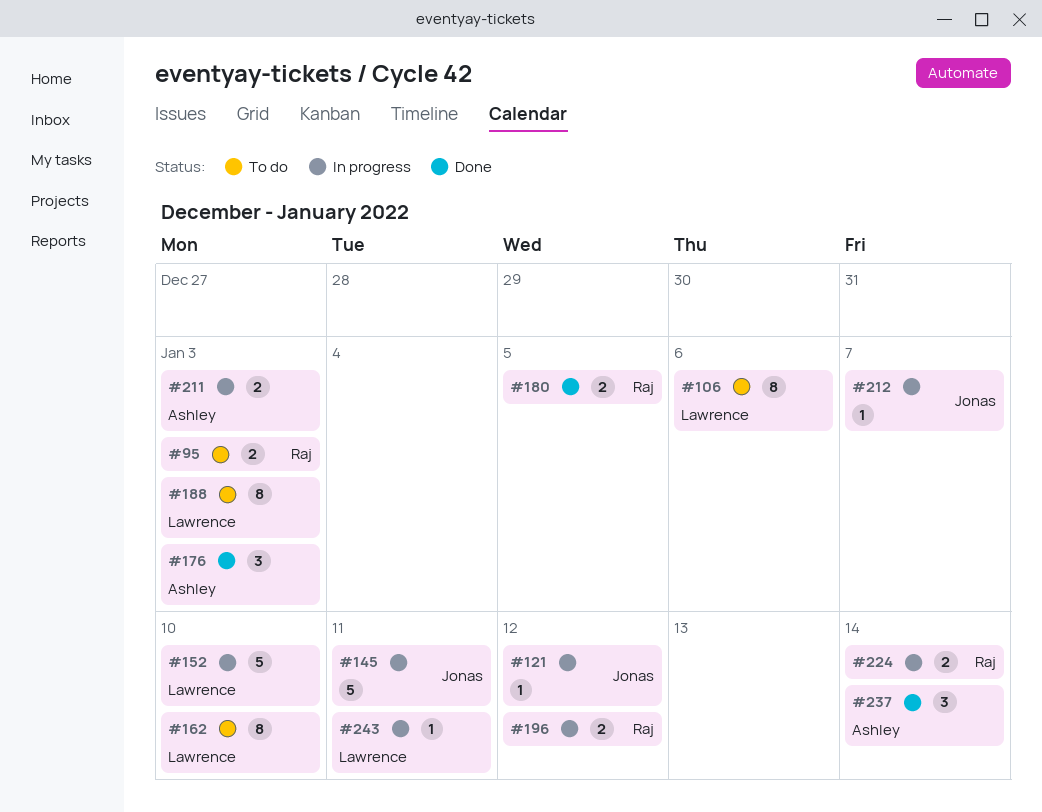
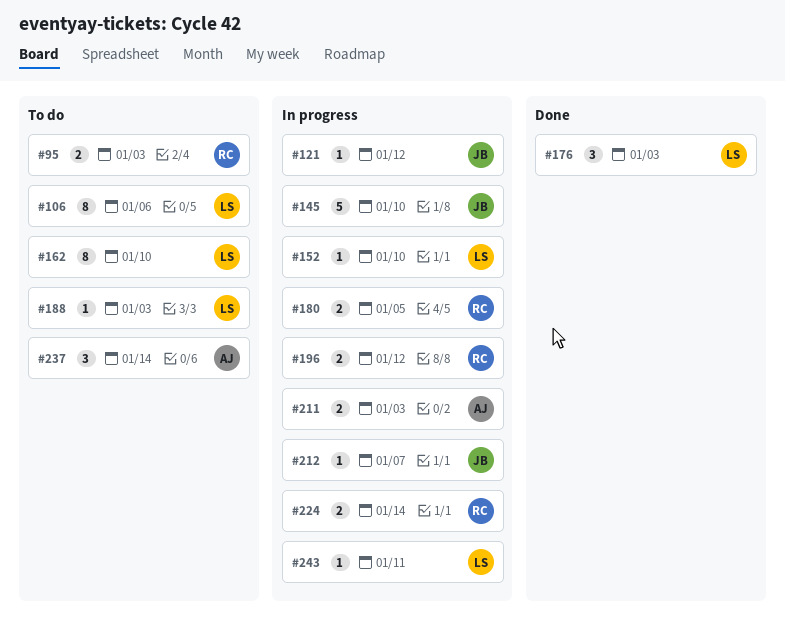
#145, due: Jan 11 -> Jan 10
#152, estimate: 5 -> 1
#176, owner: Ashley -> Lawrence
#180, status: Done -> In progress
#188, estimate: 8 -> 1
#237, status: Done -> To do

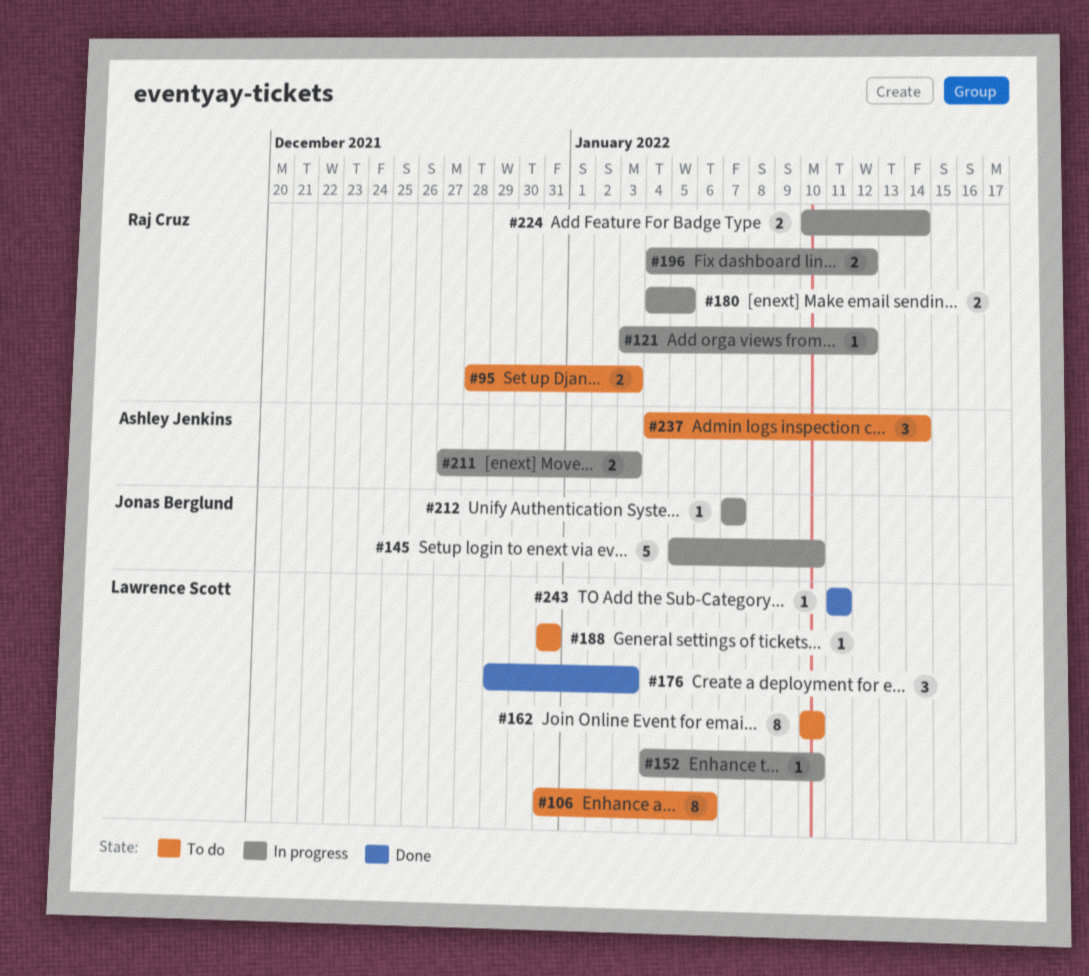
#121, owner: Jonas Berglund -> Raj Cruz
#188, due: Jan 3 -> Dec 31
#243, status: In progress -> Done

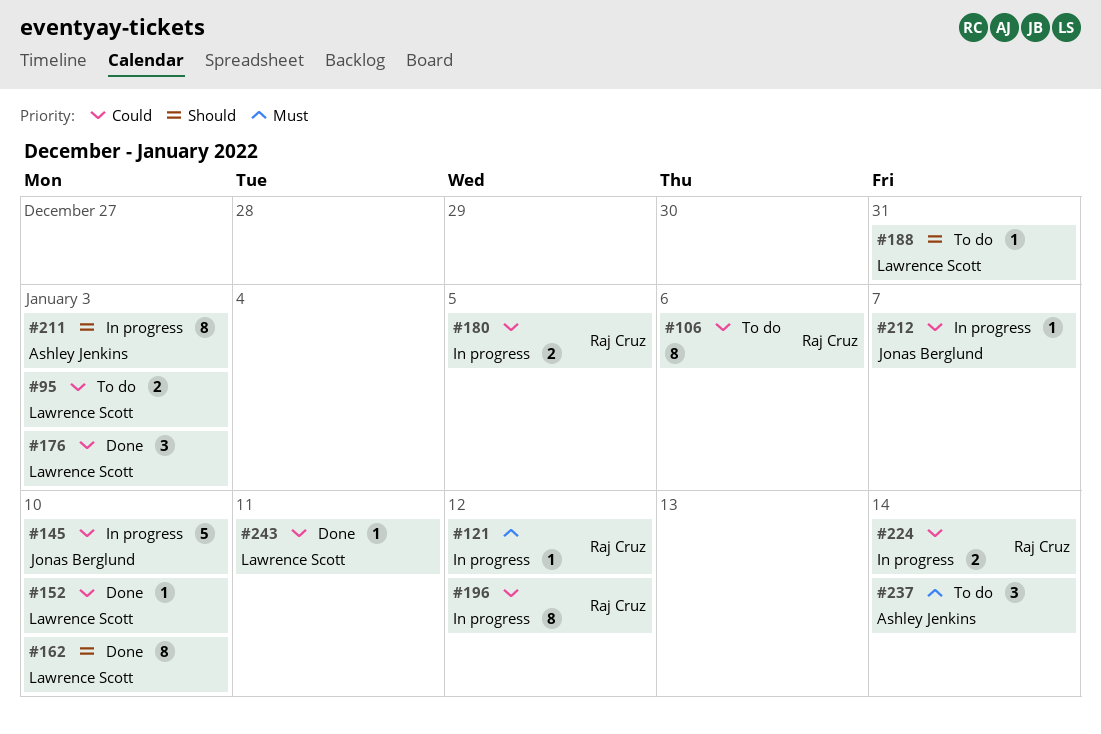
#95, owner: Raj Cruz -> Lawrence Scott
#106, owner: Lawrence Scott -> Raj Cruz
#152, status: In progress -> Done
#162, status: To do -> Done
#196, estimate: 2 -> 8
#211, estimate: 2 -> 8

